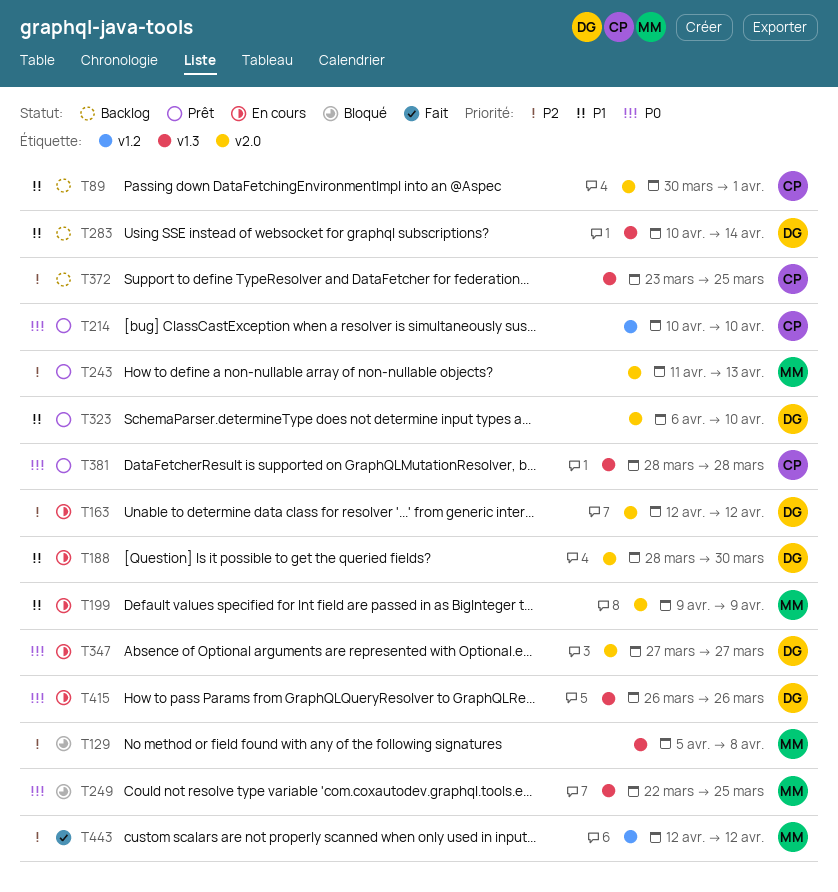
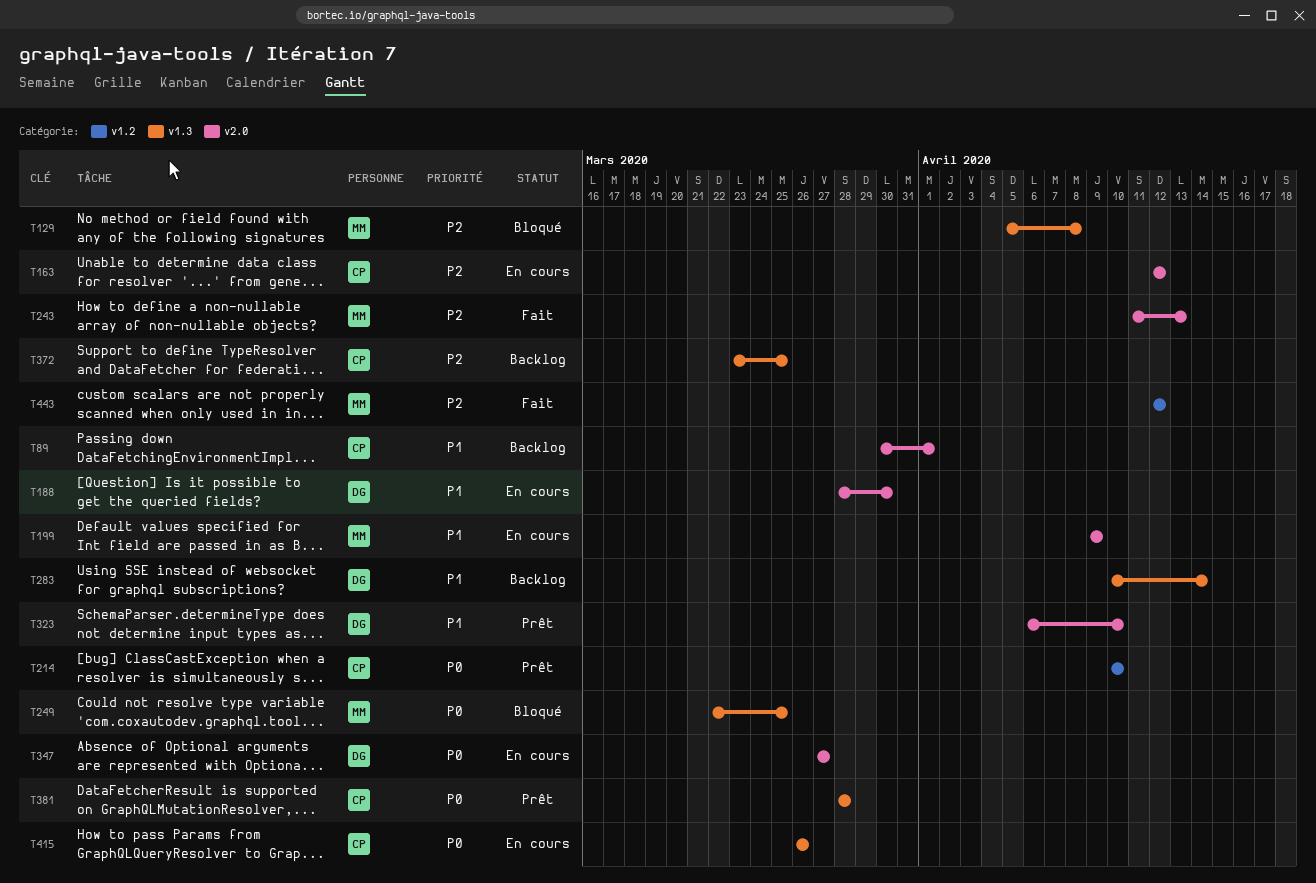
T163, owner: DG -> CP
T243, status: Prêt -> Fait
T415, owner: DG -> CP

